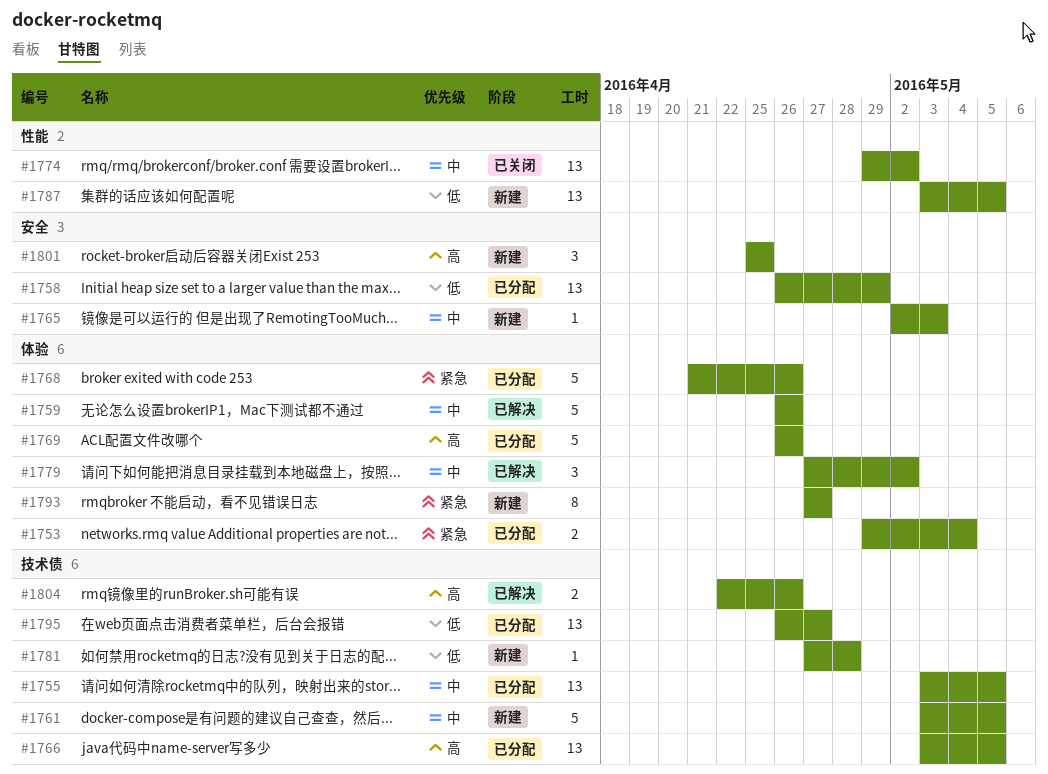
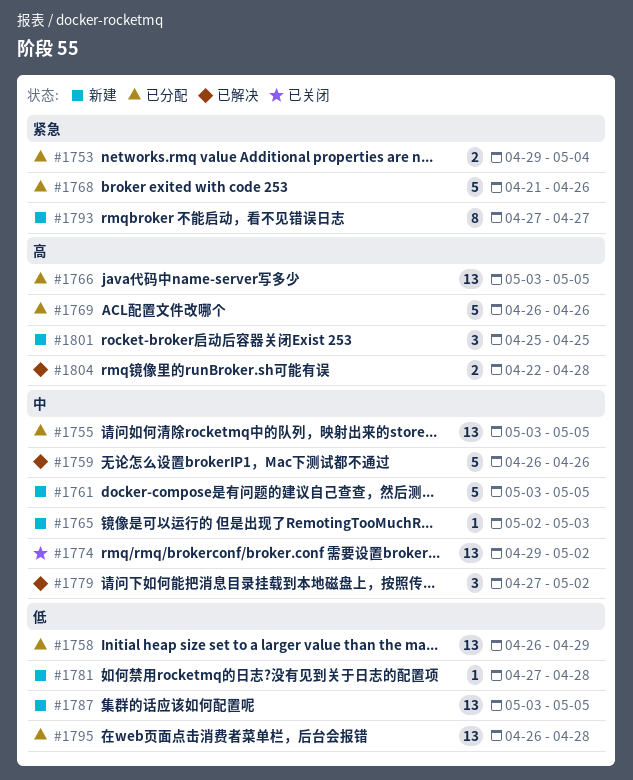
#1795, due: Apr 27 -> Apr 28
#1804, due: Apr 26 -> Apr 28

